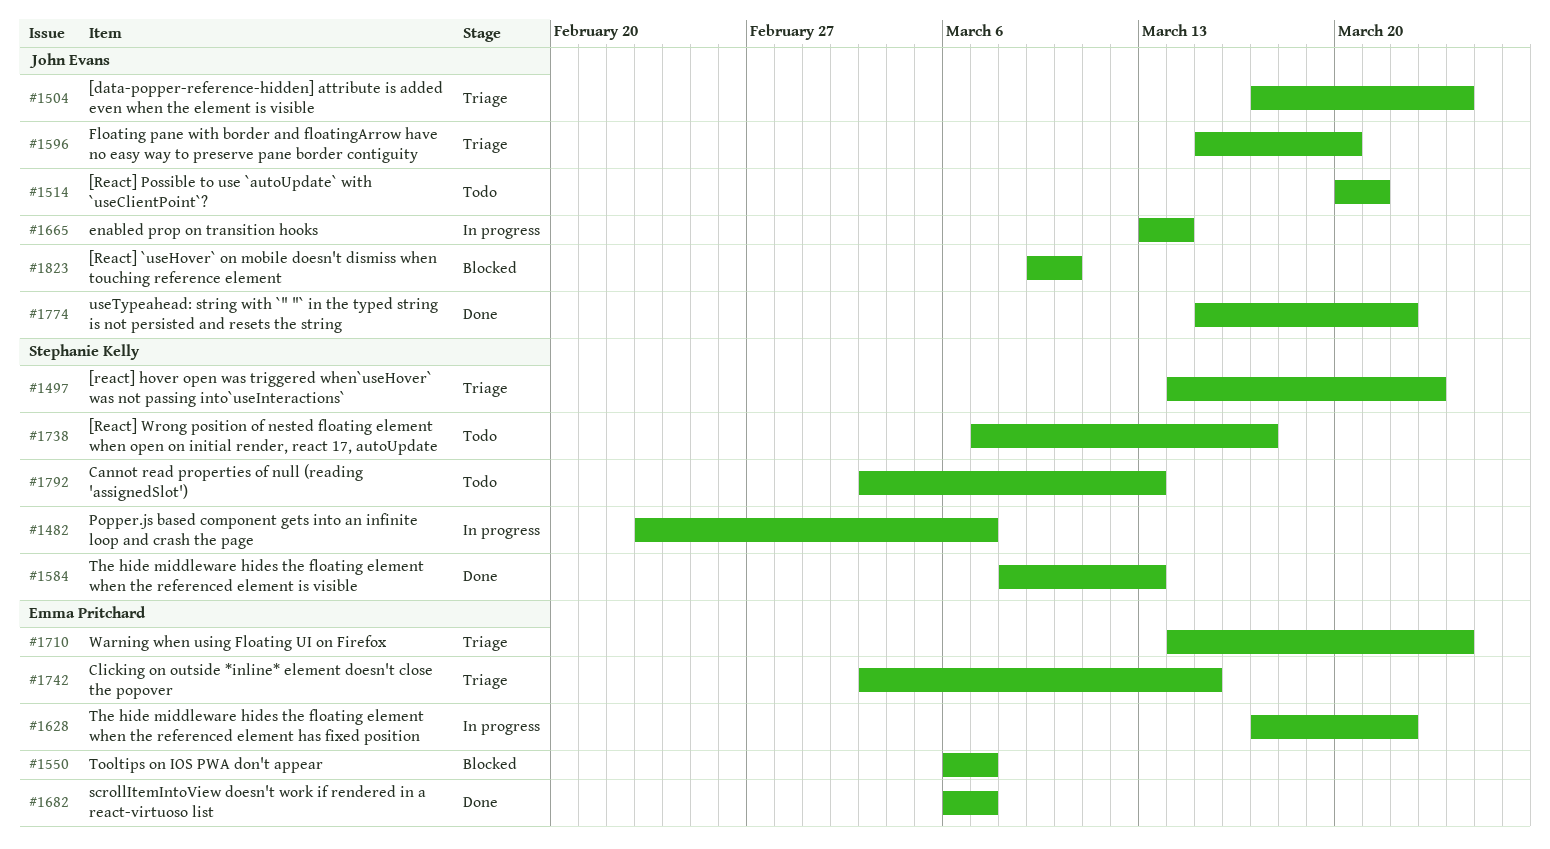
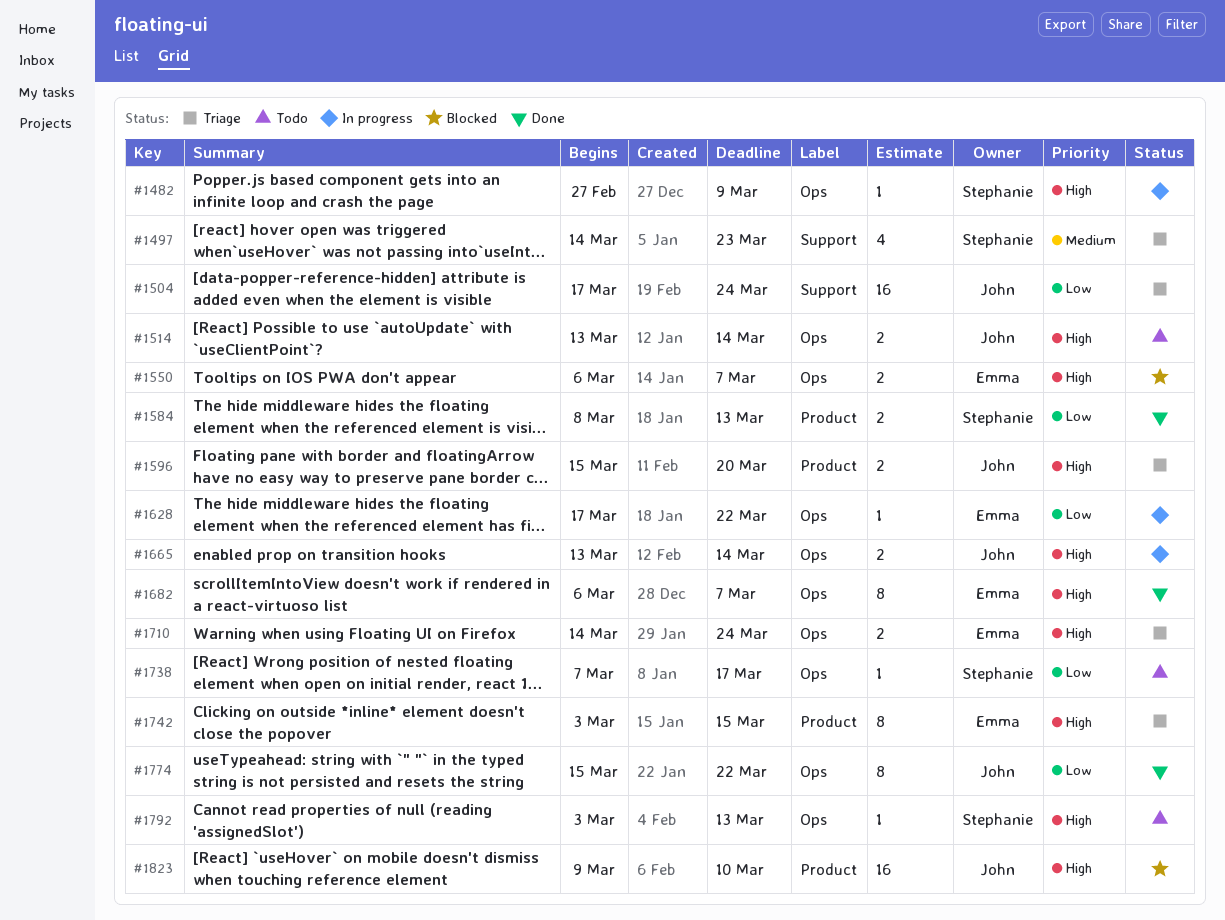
#1482, start: Feb 23 -> Feb 27
#1482, due: Mar 7 -> Mar 9
#1514, start: Mar 20 -> Mar 13
#1514, due: Mar 21 -> Mar 14

